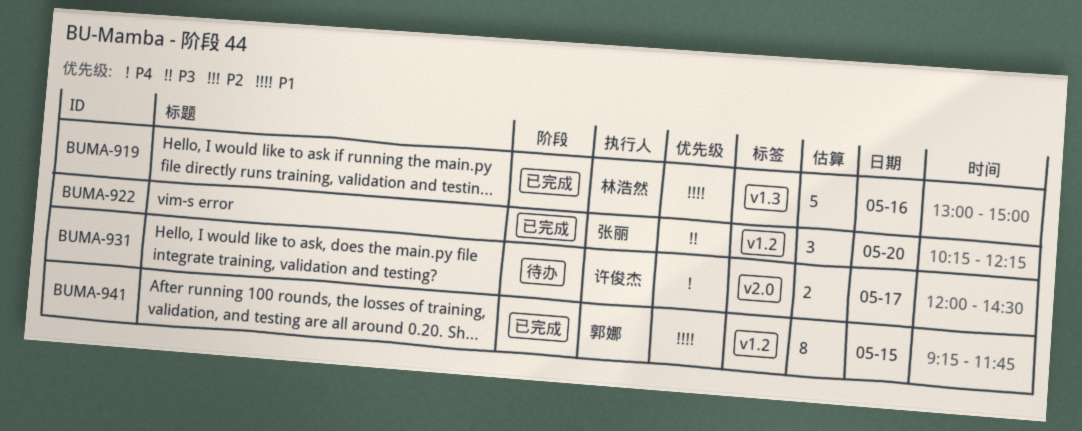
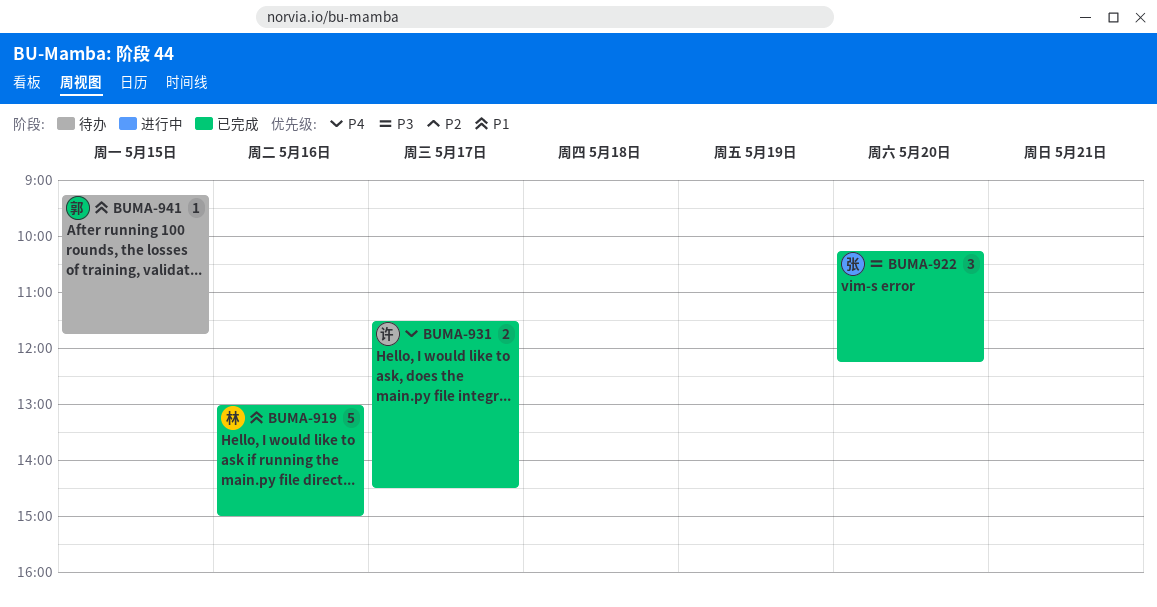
BUMA-931, status: 待办 -> 已完成
BUMA-931, begins: 12:00 -> 11:30
BUMA-941, status: 已完成 -> 待办
BUMA-941, estimate: 8 -> 1

